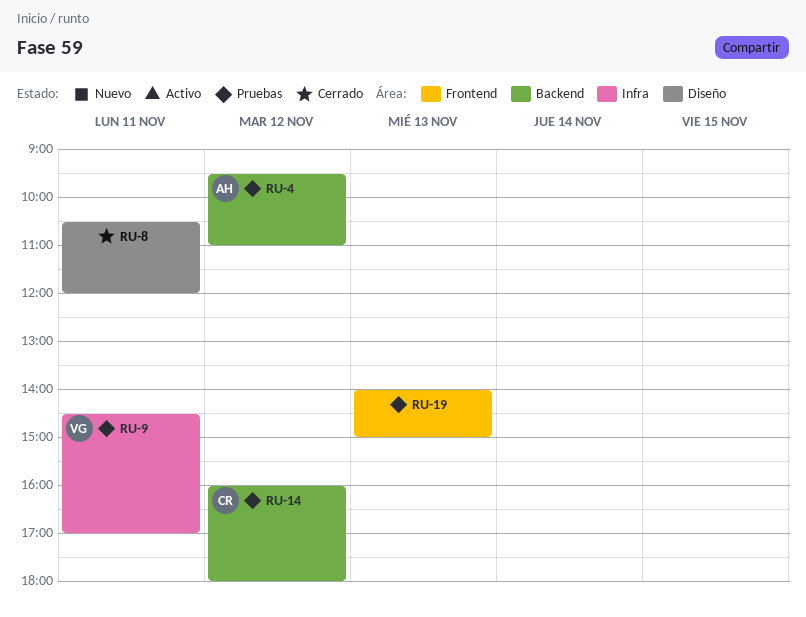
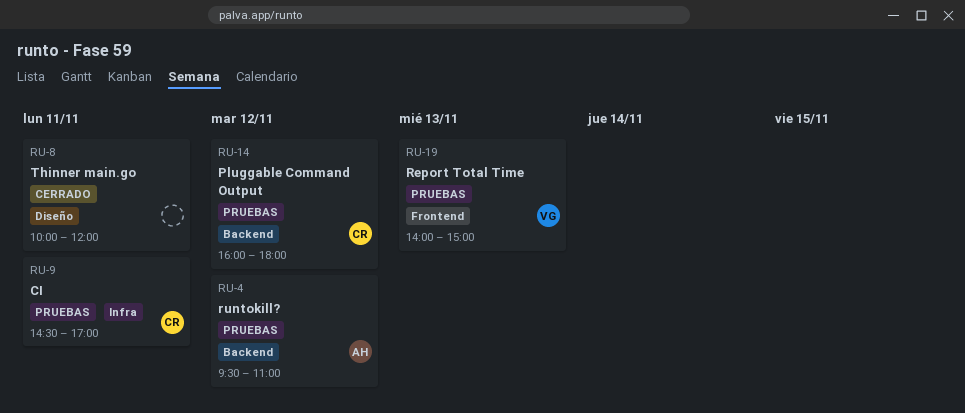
RU-8, begins: 10:30 -> 10:00
RU-9, owner: VG -> CR
RU-19, owner: none -> VG

